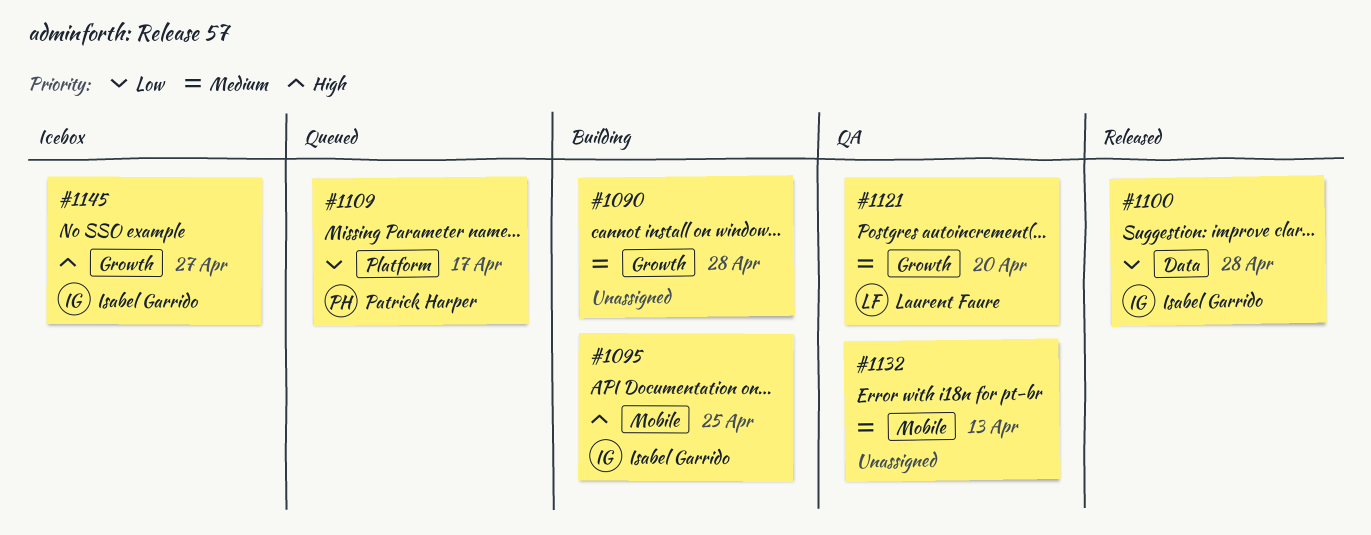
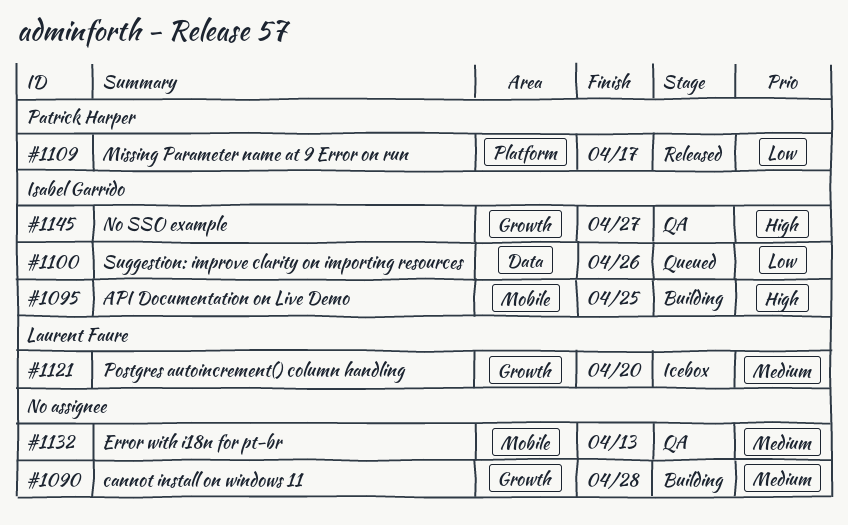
#1100, status: Released -> Queued
#1100, due: Apr 28 -> Apr 26
#1109, status: Queued -> Released
#1121, status: QA -> Icebox
#1145, status: Icebox -> QA

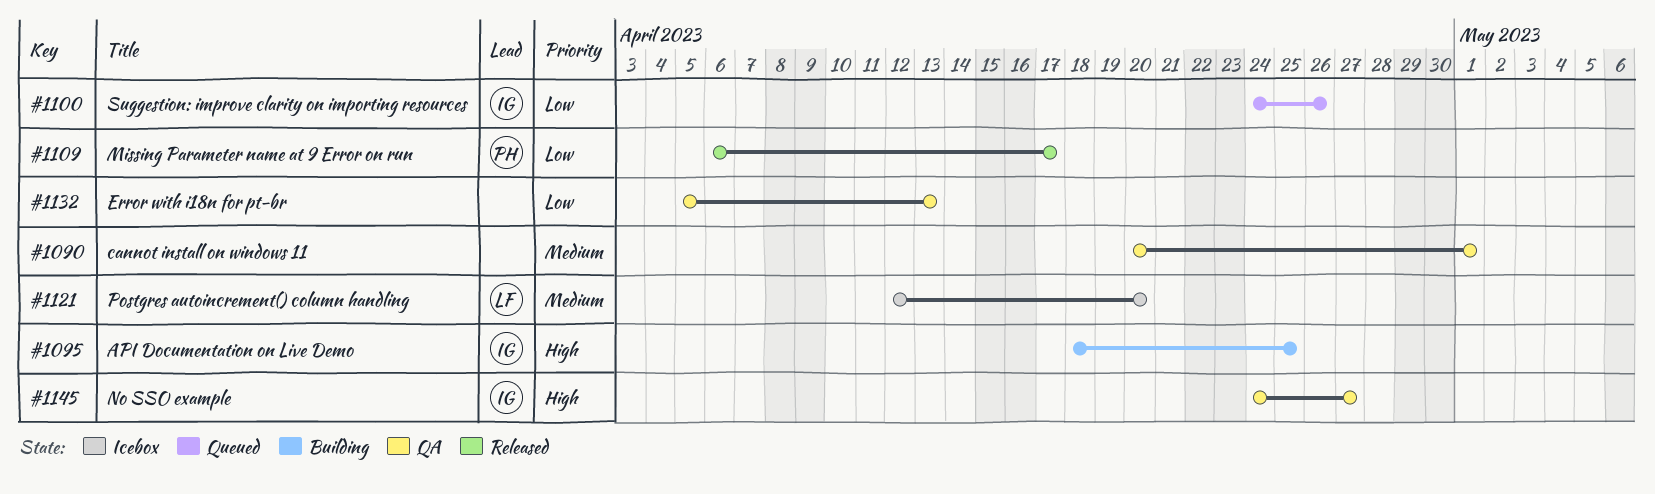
#1090, status: Building -> QA
#1090, due: Apr 28 -> May 1
#1132, priority: Medium -> Low

